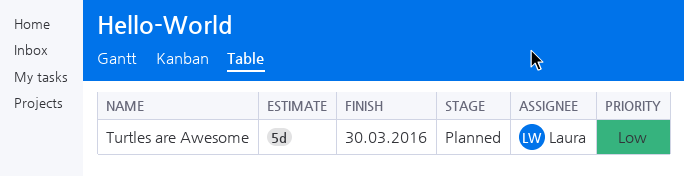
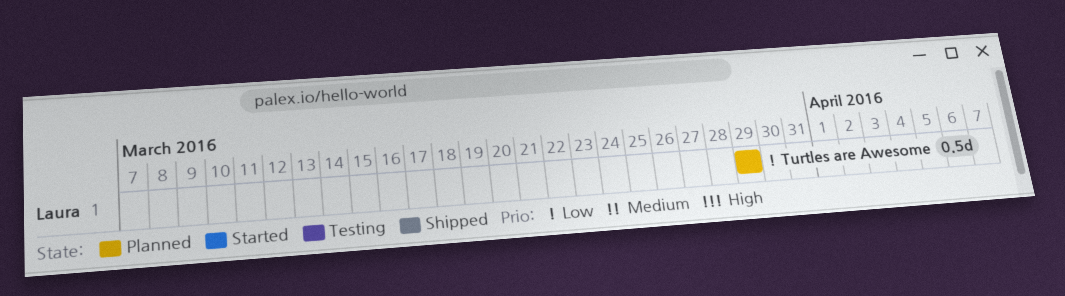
Turtles are Awesome, estimate: 5d -> 0.5d
Turtles are Awesome, due: Mar 30 -> Mar 29

